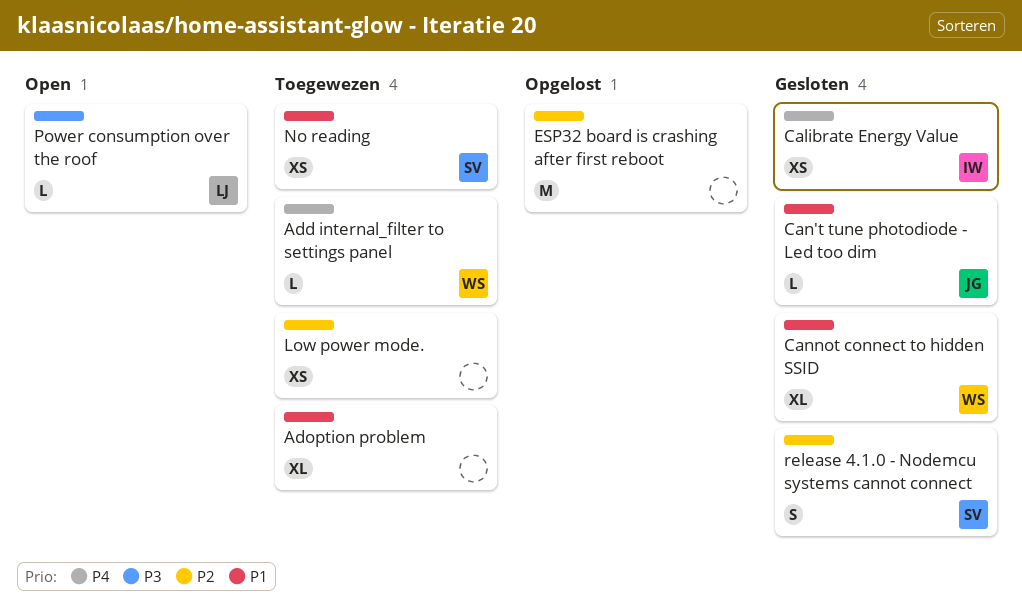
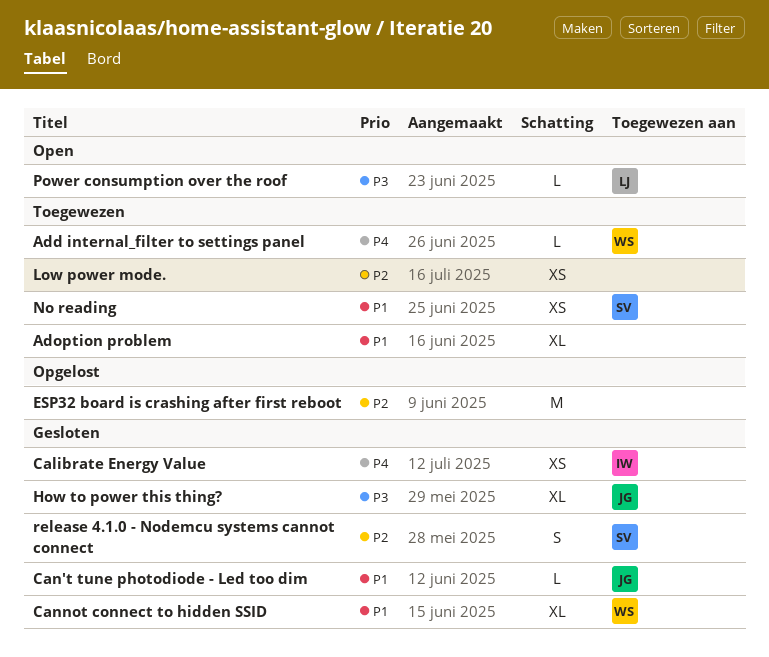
How to power this thing?: none -> present

